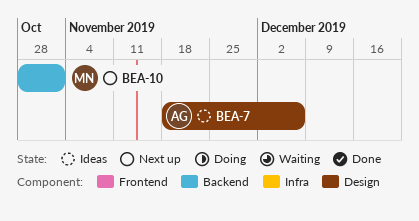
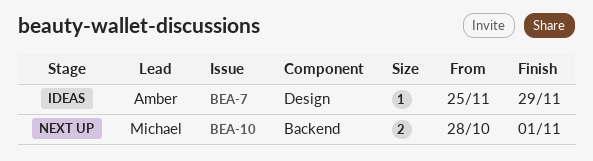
BEA-7, start: Nov 18 -> Nov 25
BEA-7, due: Dec 6 -> Nov 29

